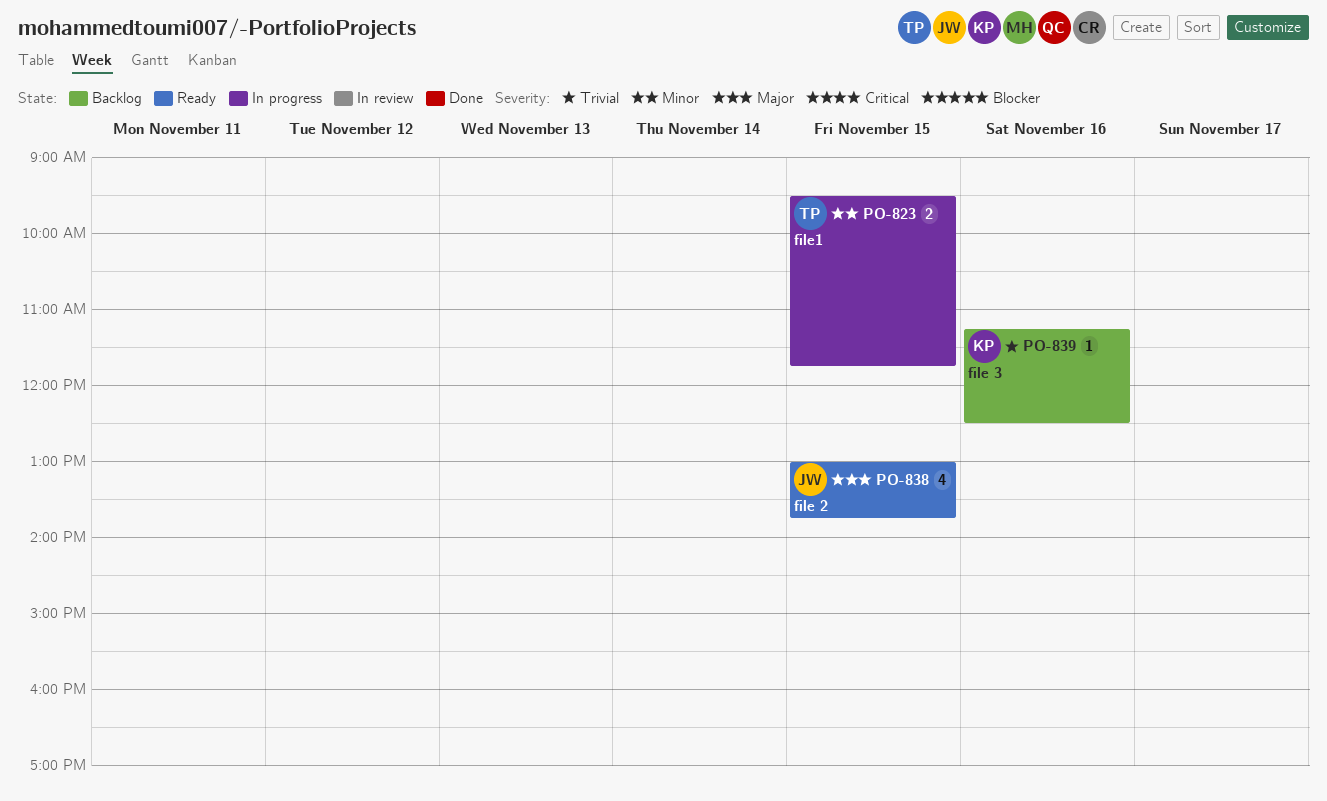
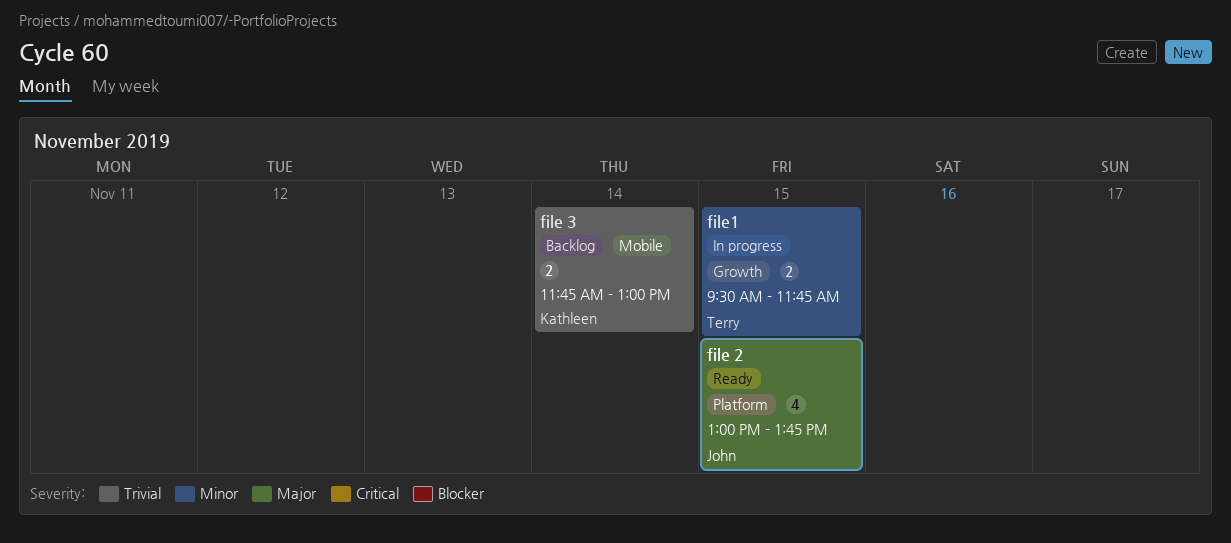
file 3, estimate: 1 -> 2
file 3, day: Nov 16 -> Nov 14
file 3, begins: 11:15 -> 11:45
file 3, ends: 12:30 -> 13:00

